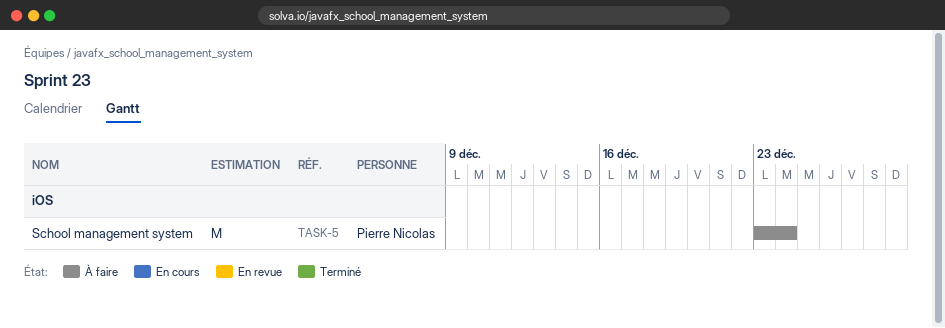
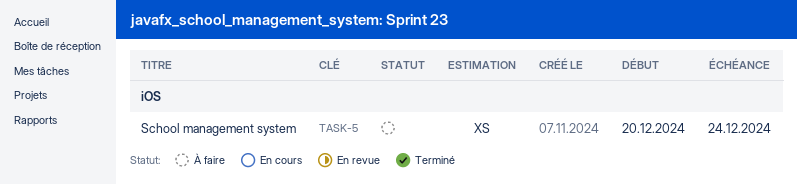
TASK-5, estimate: M -> XS
TASK-5, start: Dec 23 -> Dec 20

